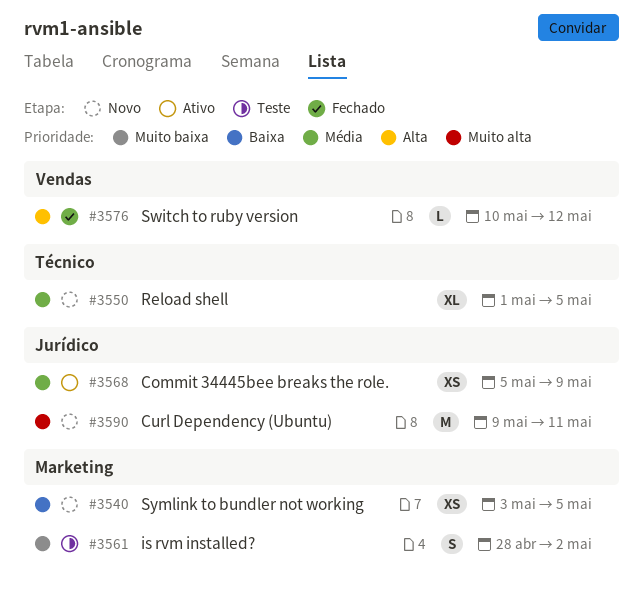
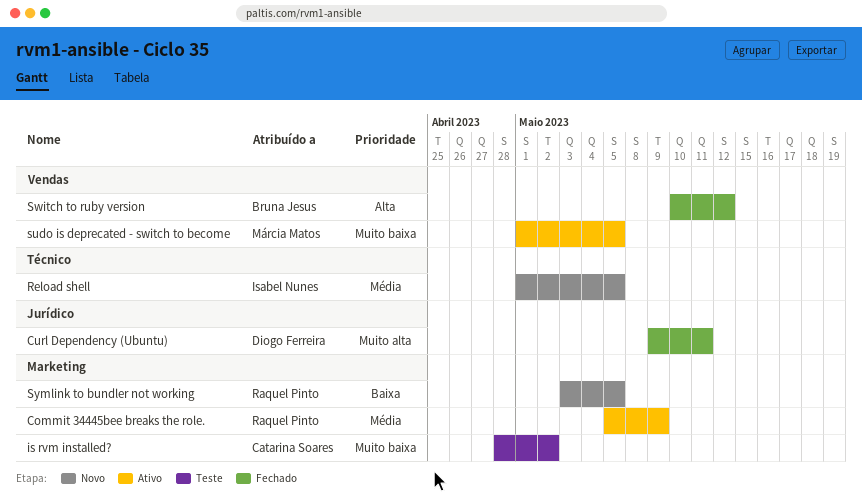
Commit 34445bee breaks the role., label: Jurídico -> Marketing
Curl Dependency (Ubuntu), status: Novo -> Fechado
sudo is deprecated - switch to become: none -> present

